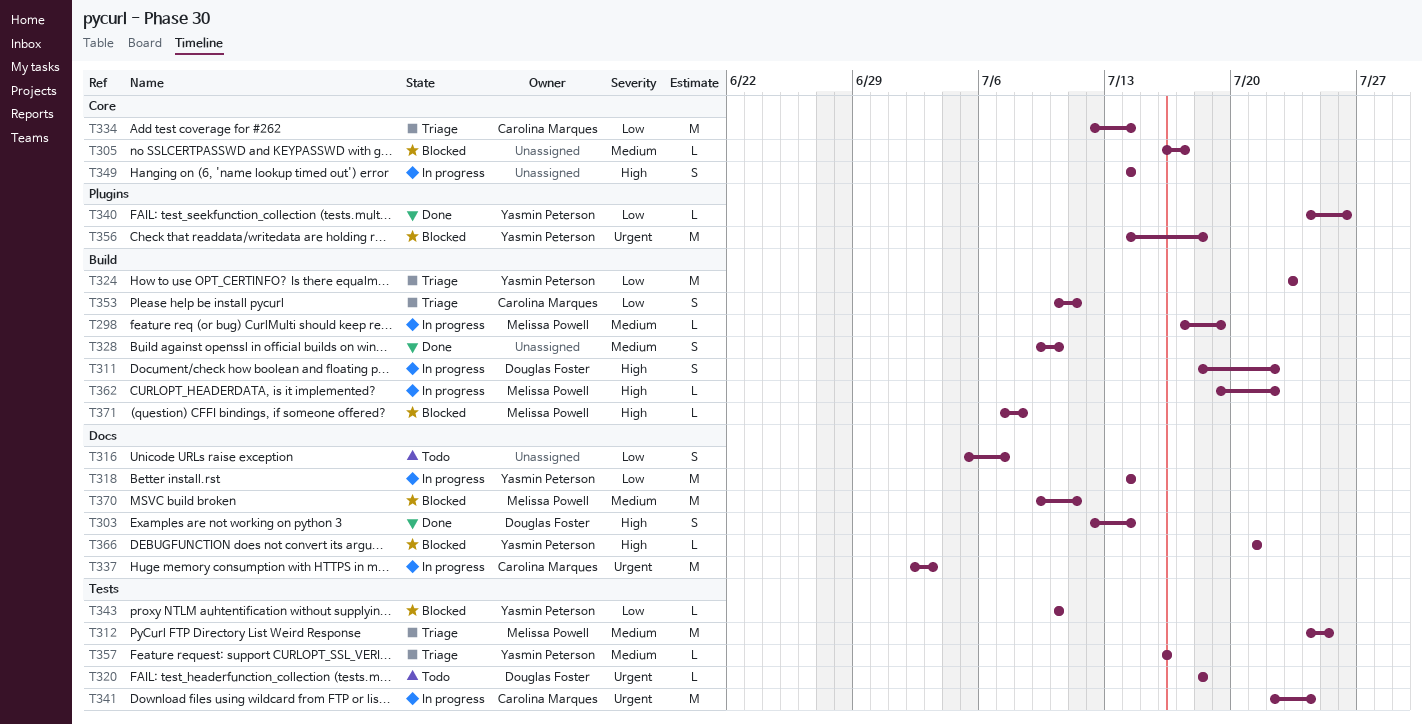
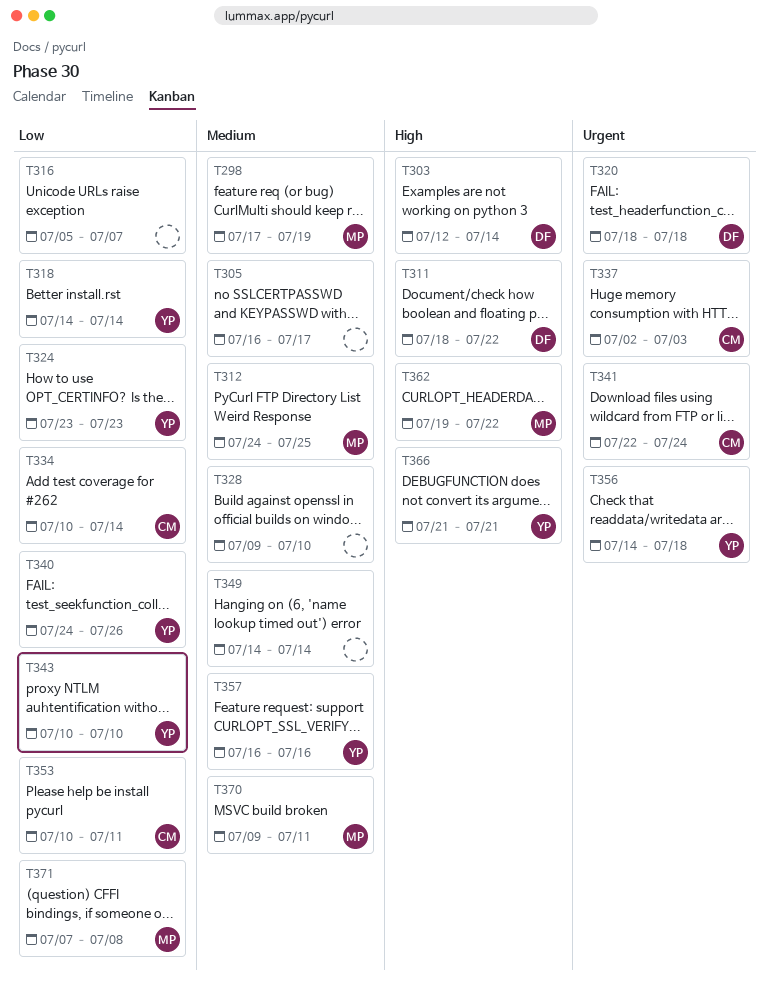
T334, start: Jul 12 -> Jul 10
T349, priority: High -> Medium
T371, priority: High -> Low

